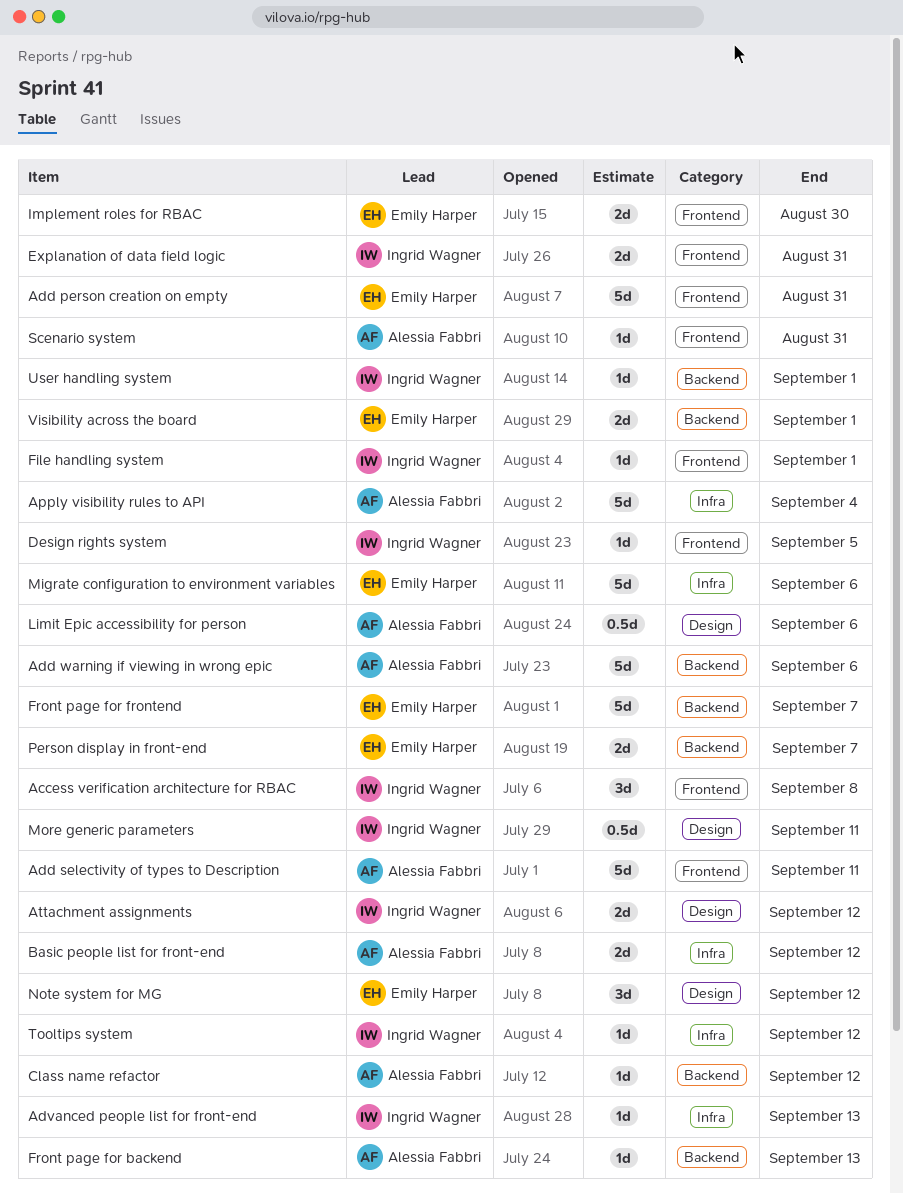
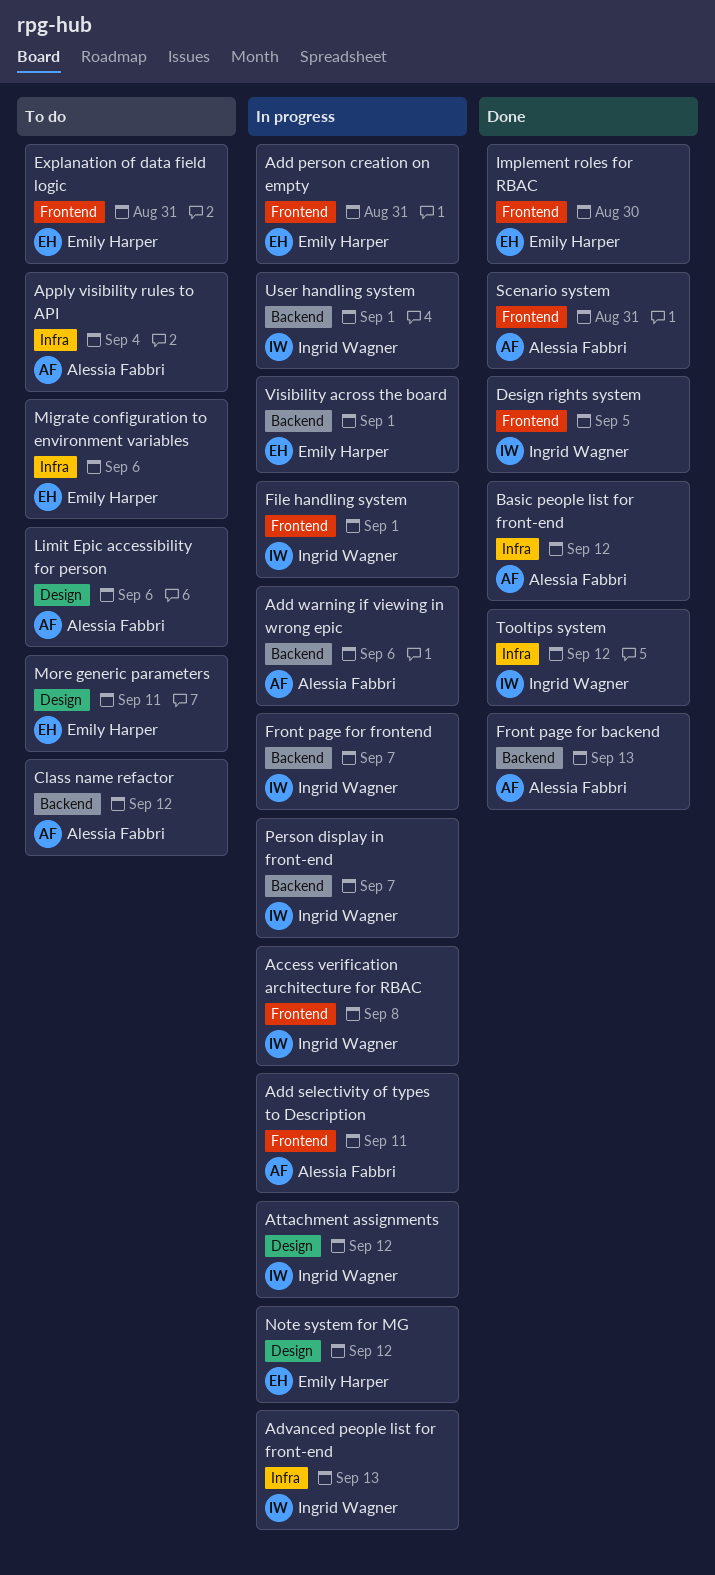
Explanation of data field logic, owner: Ingrid Wagner -> Emily Harper
Front page for frontend, owner: Emily Harper -> Ingrid Wagner
More generic parameters, owner: Ingrid Wagner -> Emily Harper
Person display in front-end, owner: Emily Harper -> Ingrid Wagner

